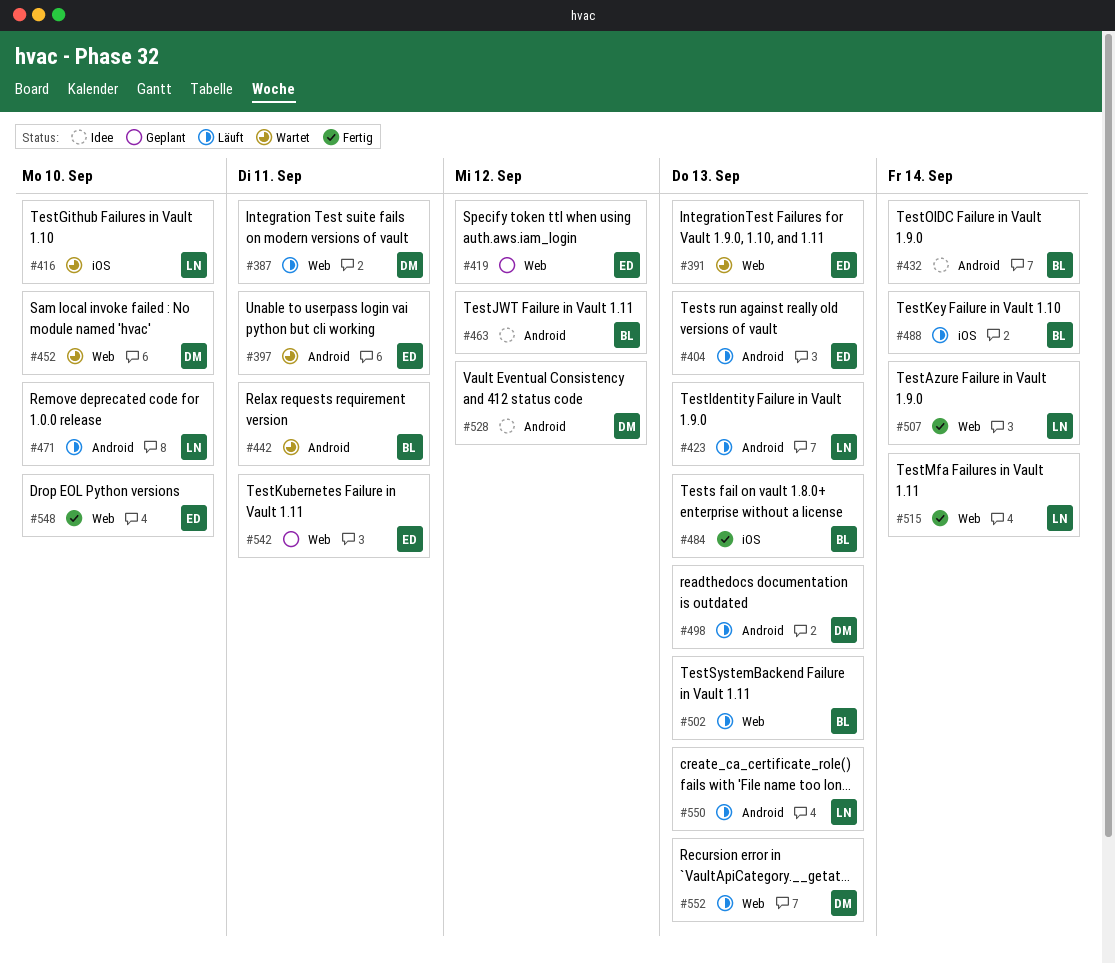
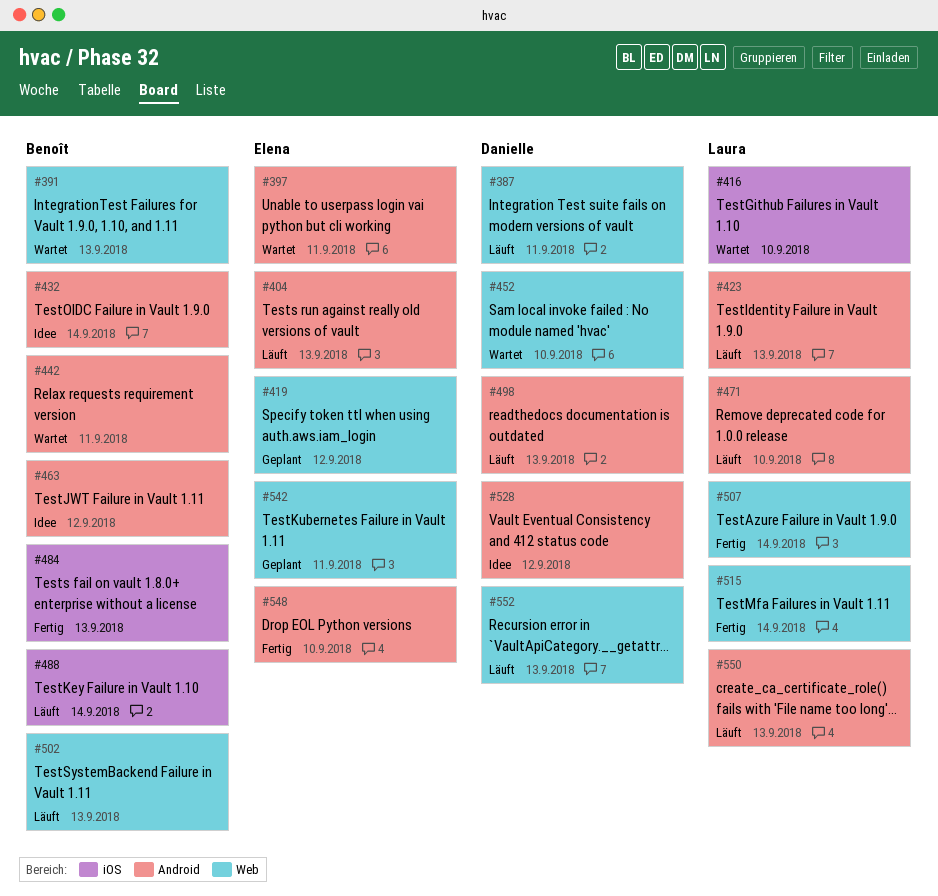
#391, owner: Elena -> Benoît
#548, label: Web -> Android

